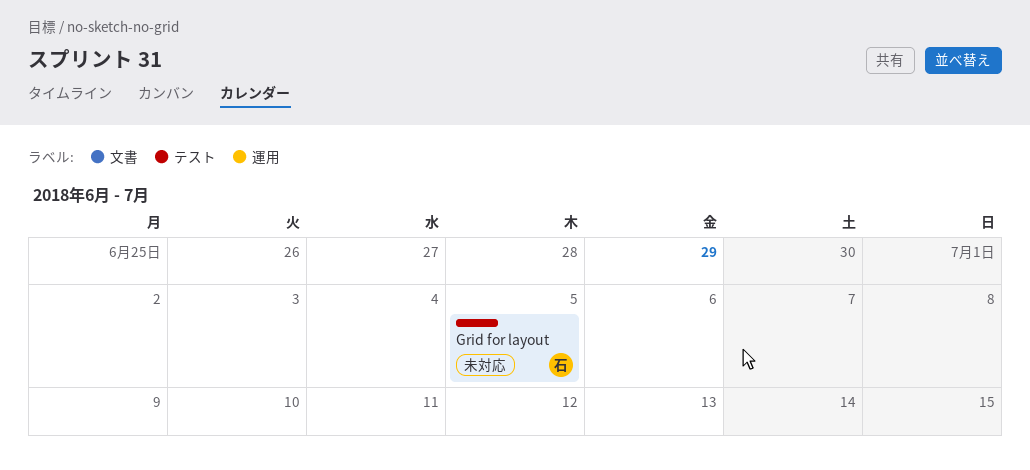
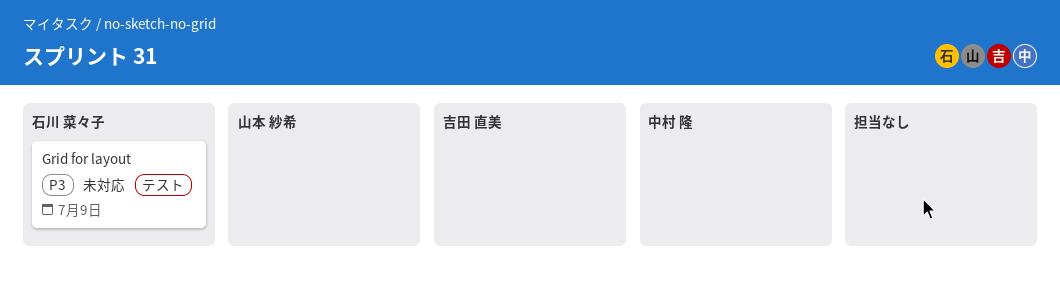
Grid for layout, due: Jul 5 -> Jul 9

